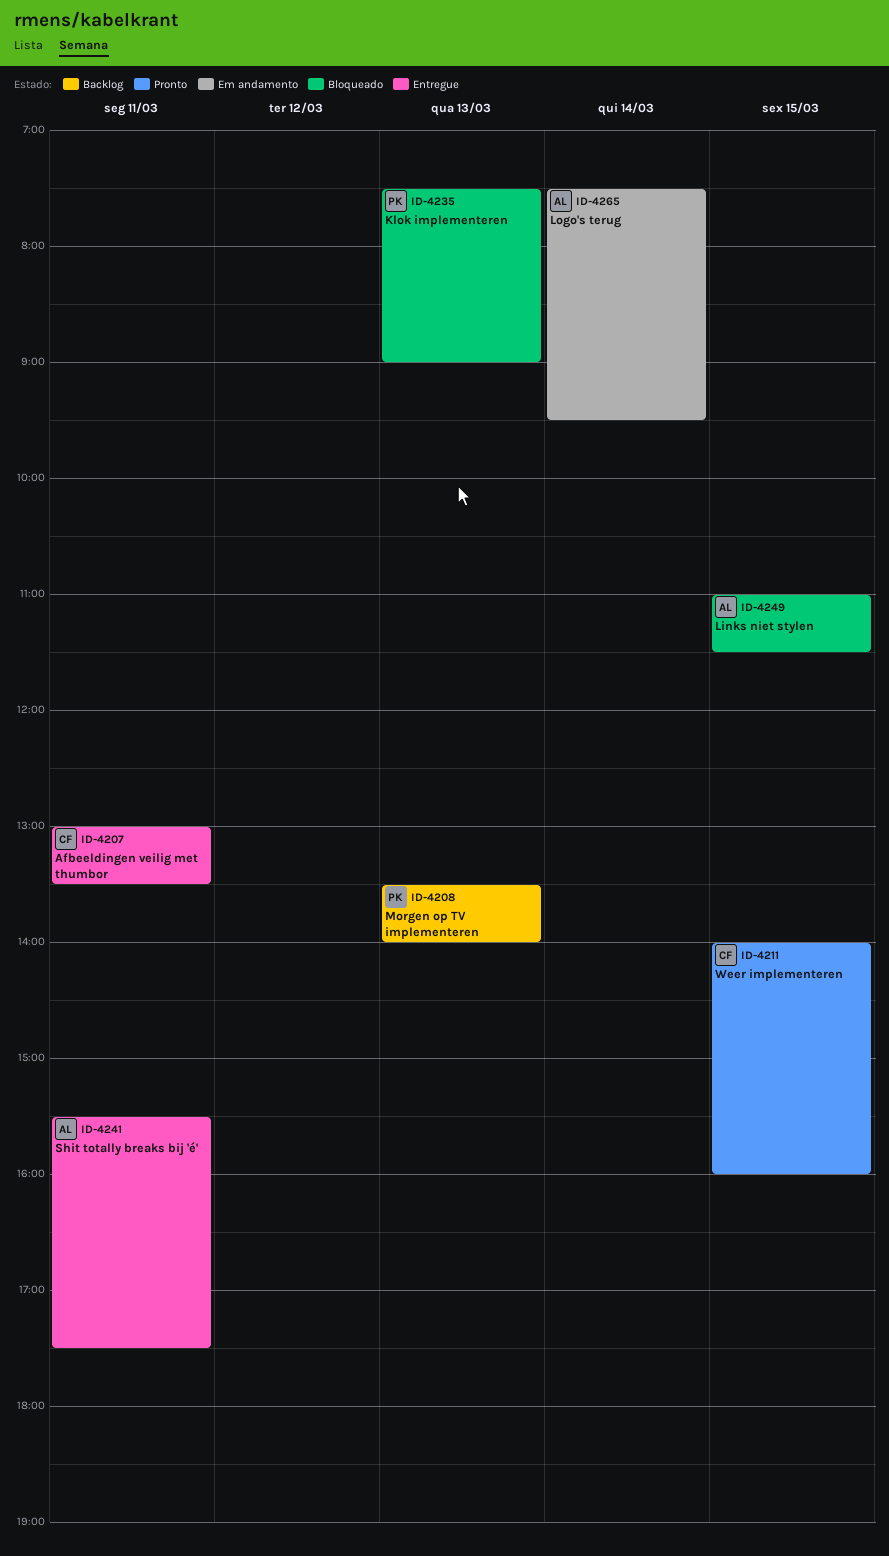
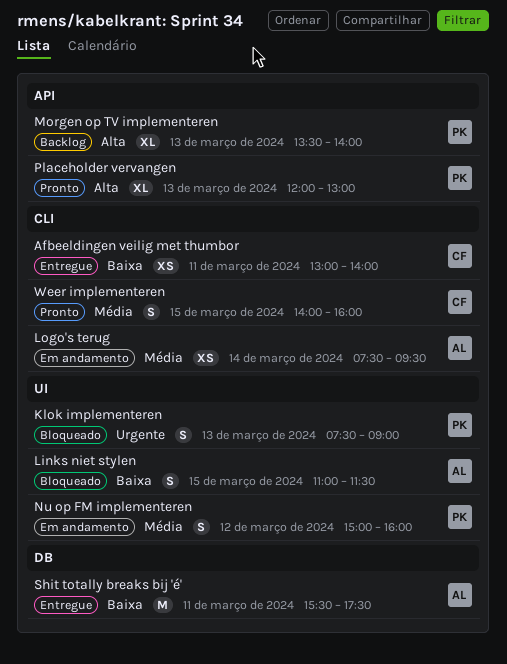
Afbeeldingen veilig met thumbor, ends: 13:30 -> 14:00
Nu op FM implementeren: none -> present
Placeholder vervangen: none -> present

